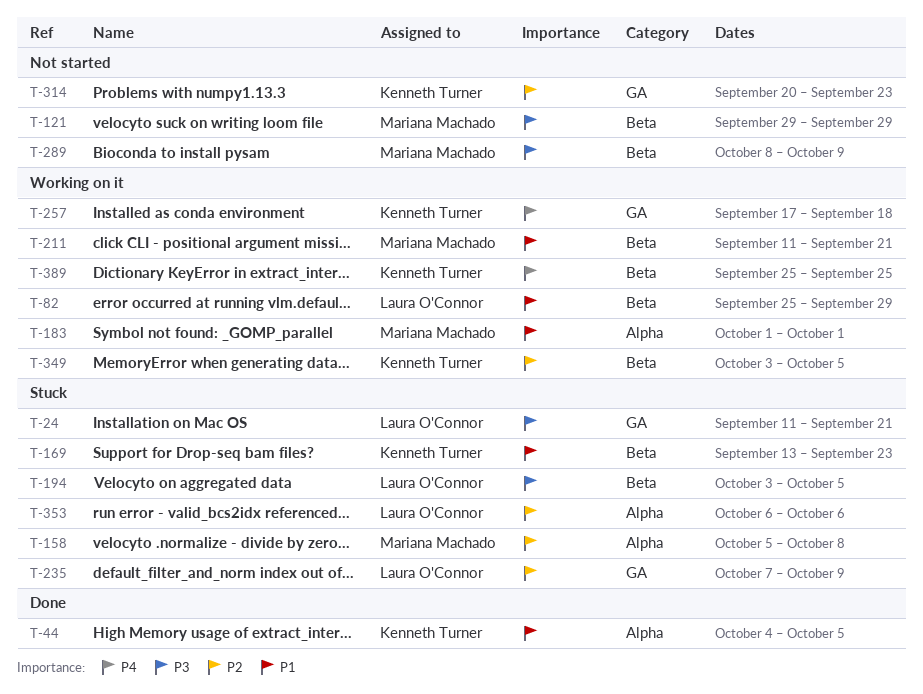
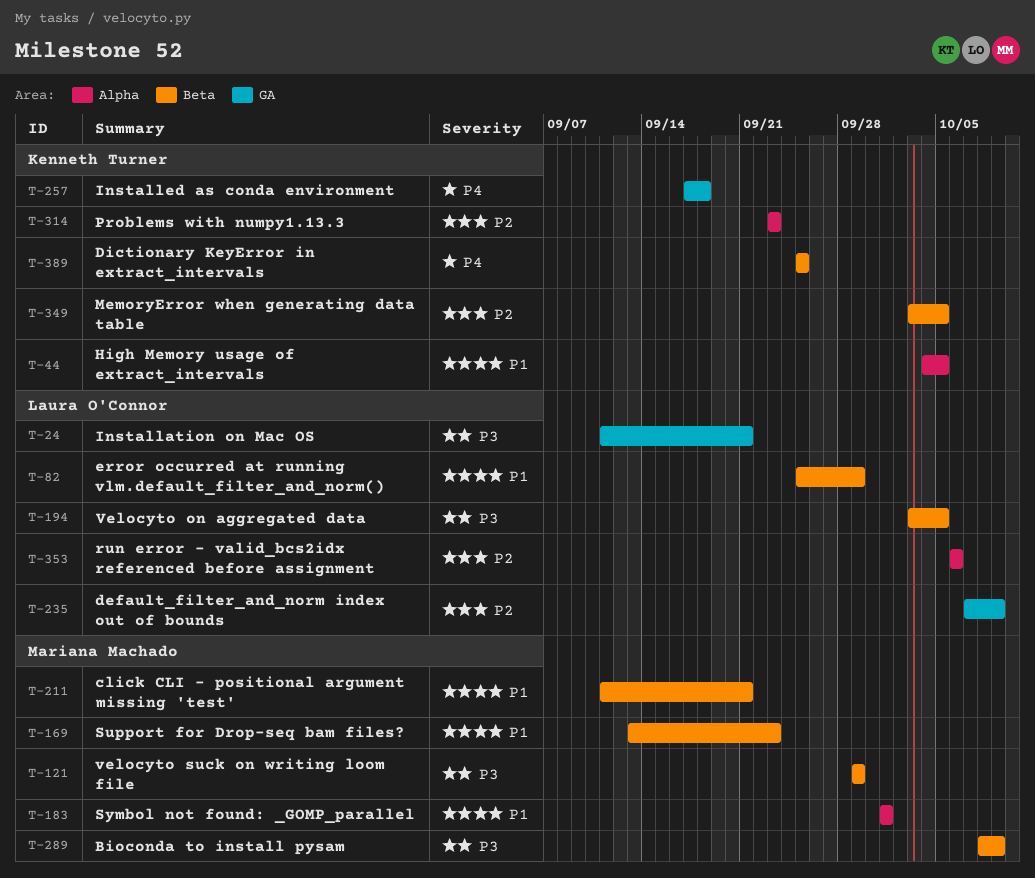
T-158: present -> none
T-169, owner: Kenneth Turner -> Mariana Machado
T-314, label: GA -> Alpha
T-314, start: Sep 20 -> Sep 23

